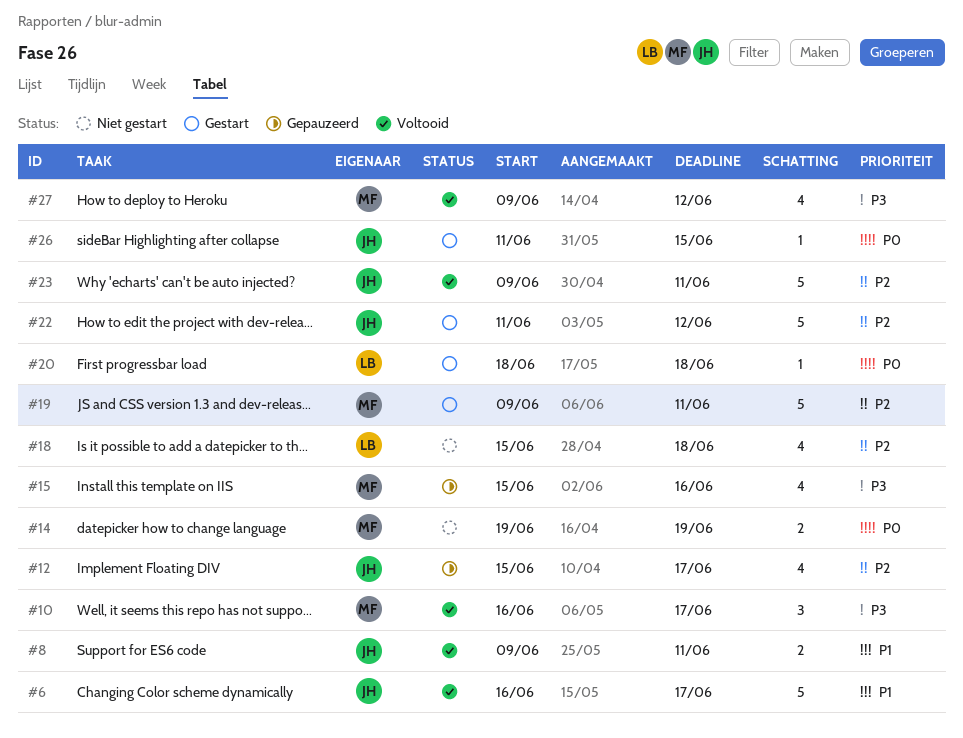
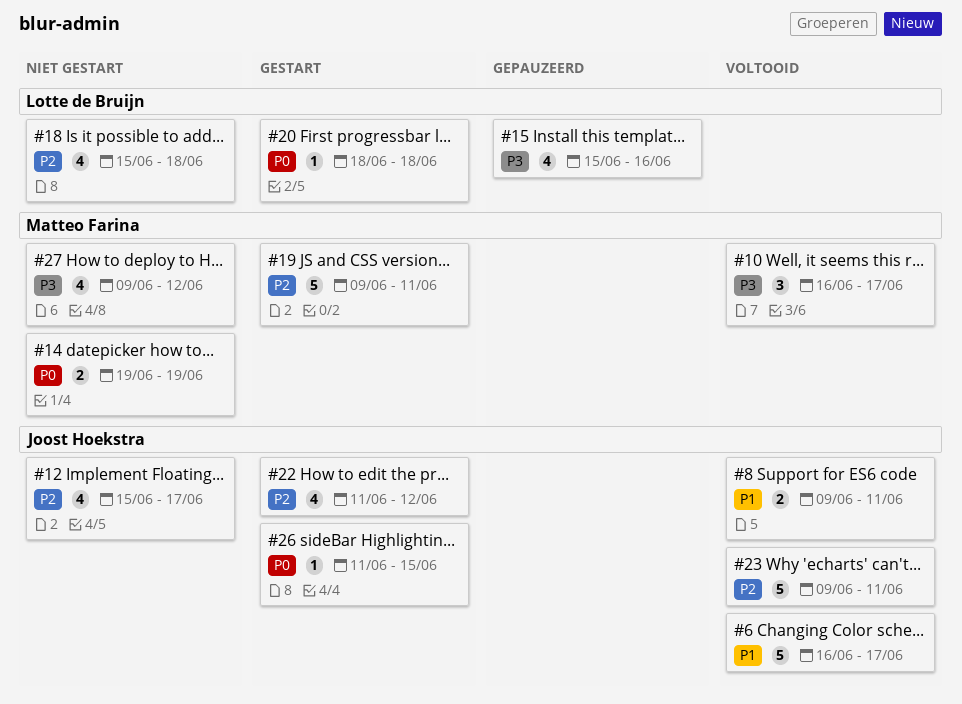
#12, status: Gepauzeerd -> Niet gestart
#15, owner: Matteo Farina -> Lotte de Bruijn
#22, estimate: 5 -> 4
#27, status: Voltooid -> Niet gestart

